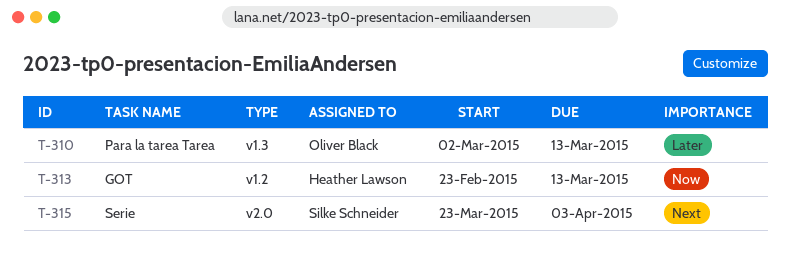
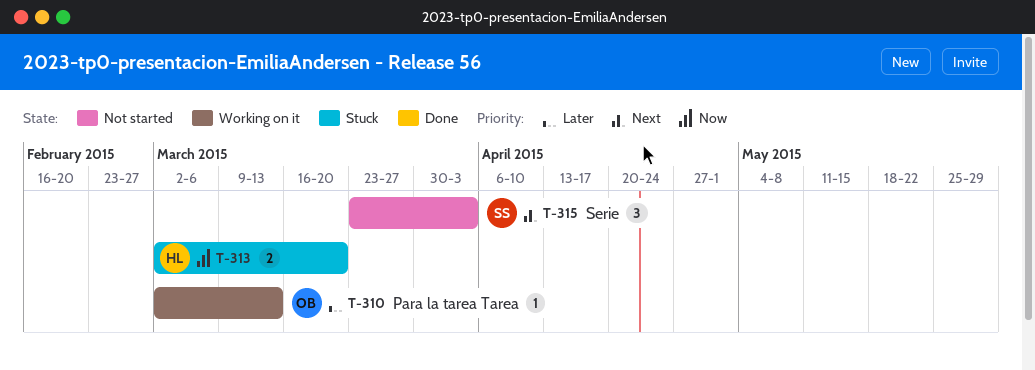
T-313, start: Feb 23 -> Mar 2
T-313, due: Mar 13 -> Mar 20

